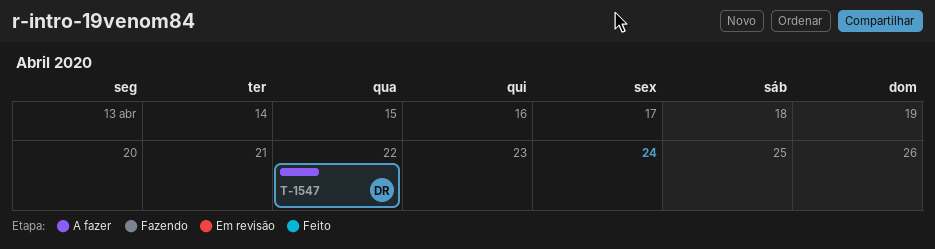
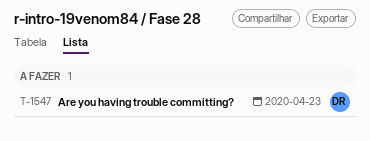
T-1547, due: Apr 22 -> Apr 23

